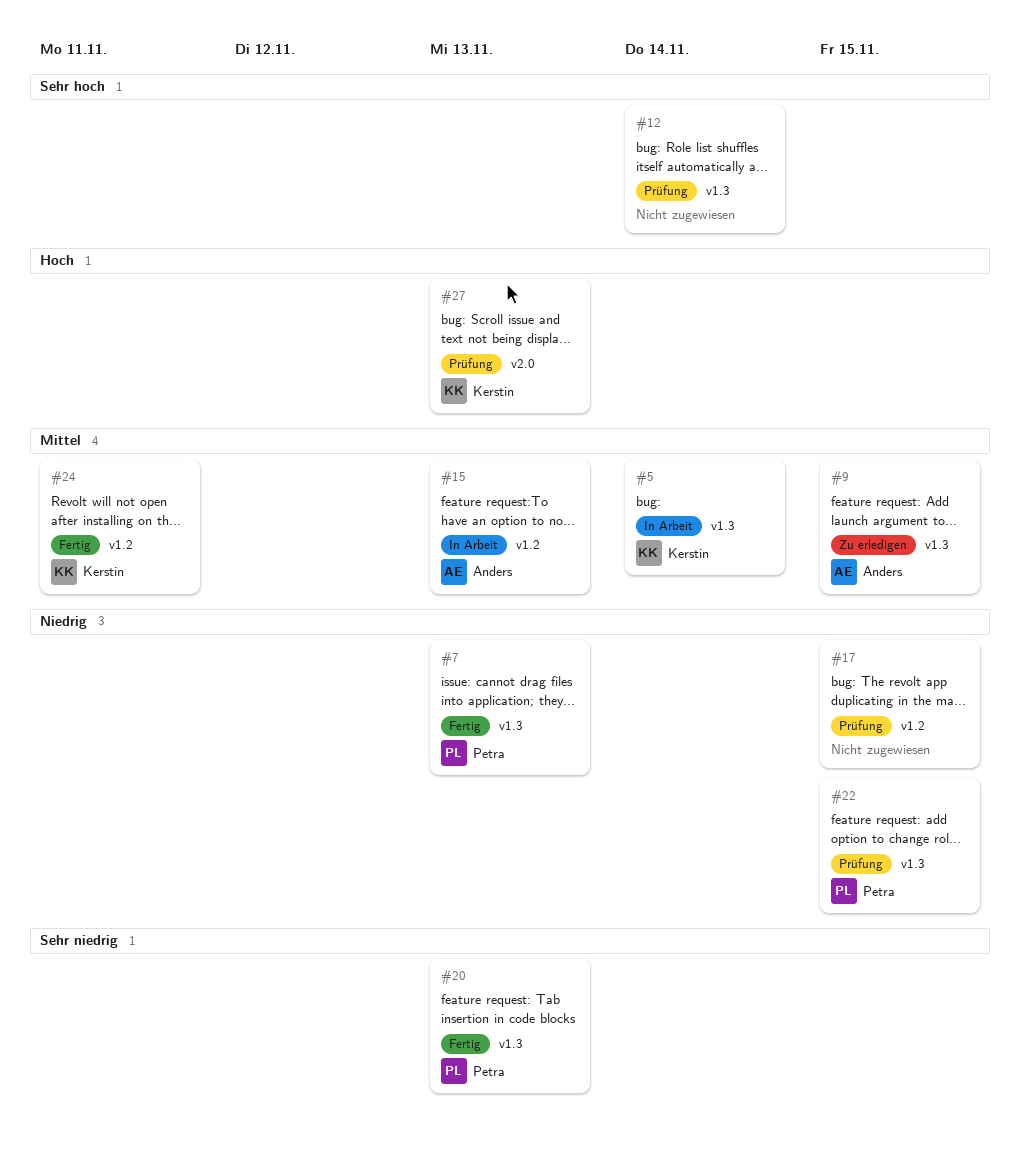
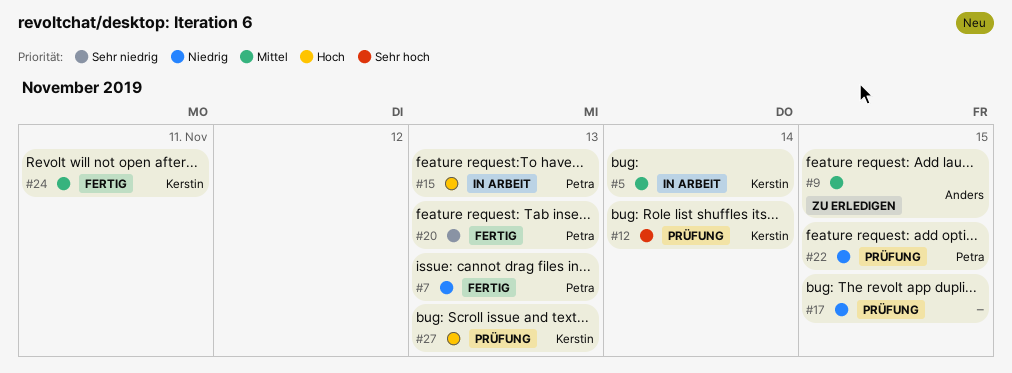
#12, owner: none -> Kerstin
#15, owner: Anders -> Petra
#15, priority: Mittel -> Hoch

